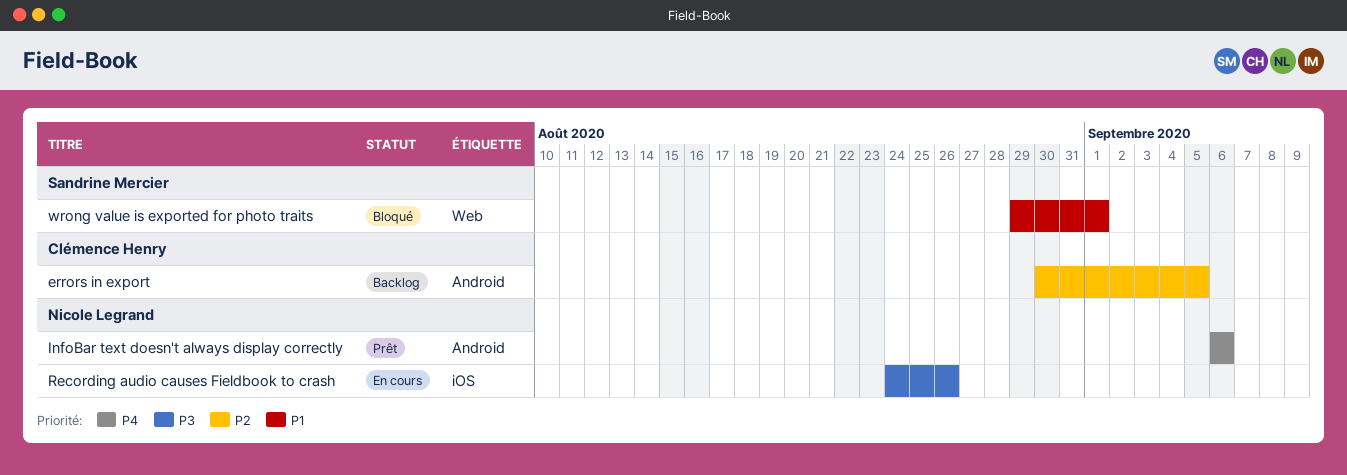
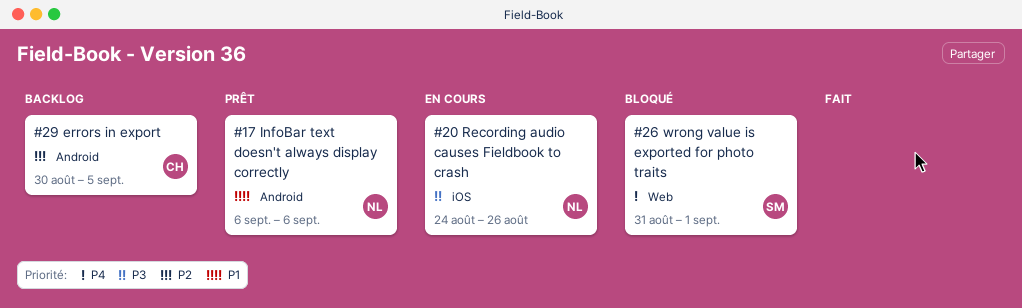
InfoBar text doesn't always display correctly, priority: P4 -> P1
wrong value is exported for photo traits, priority: P1 -> P4
wrong value is exported for photo traits, start: Aug 29 -> Aug 31

